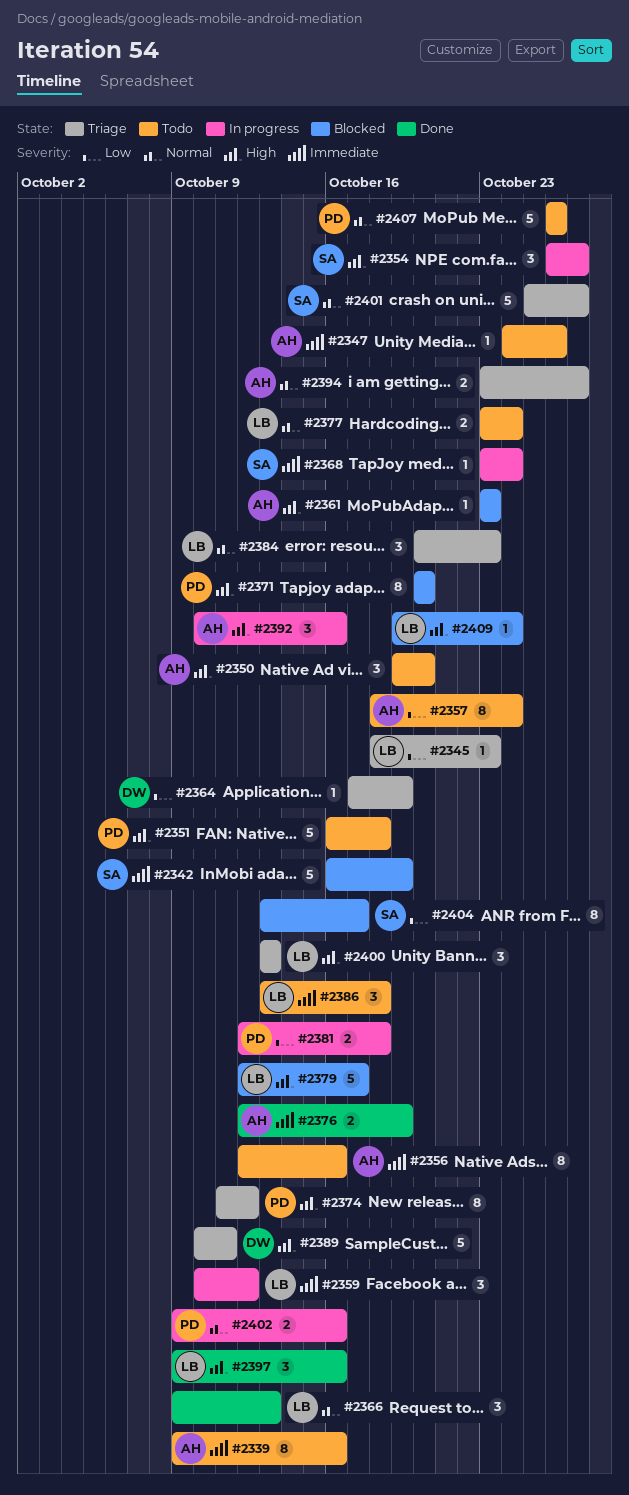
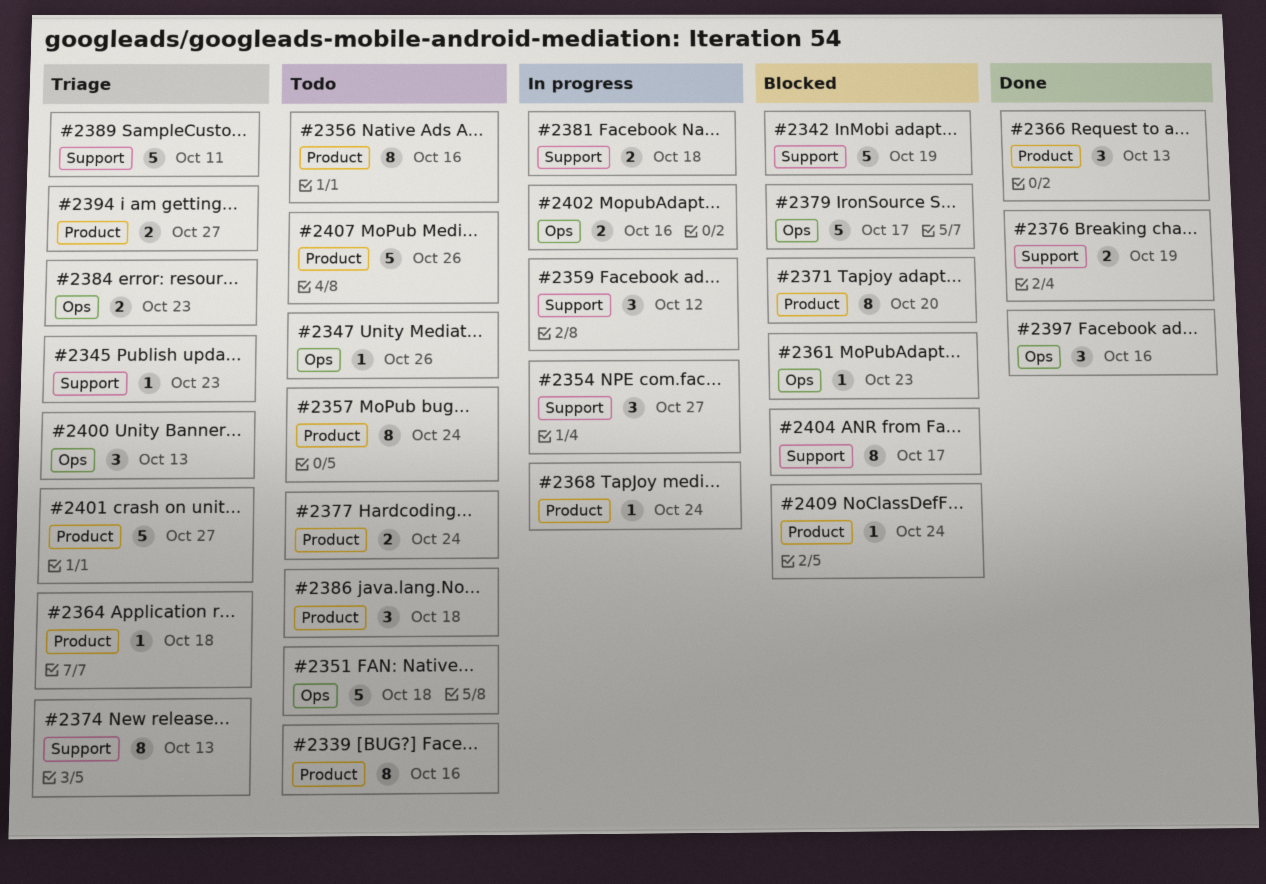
#2350: present -> none
#2364, due: Oct 19 -> Oct 18
#2374, due: Oct 12 -> Oct 13
#2384, estimate: 3 -> 2
#2392: present -> none

